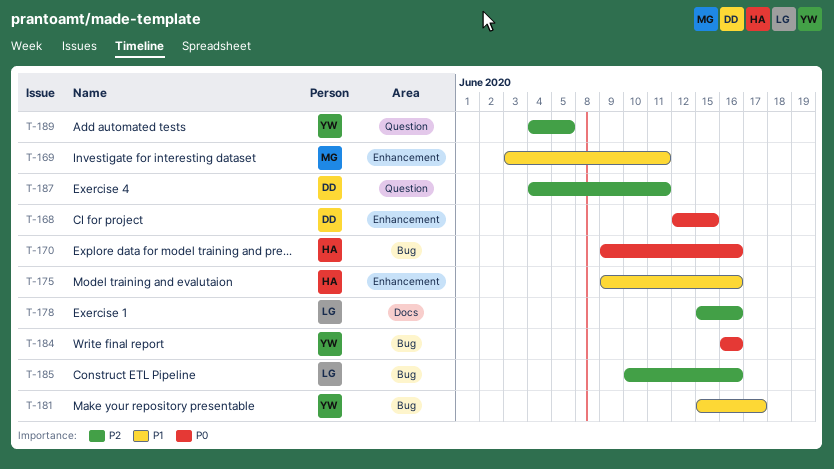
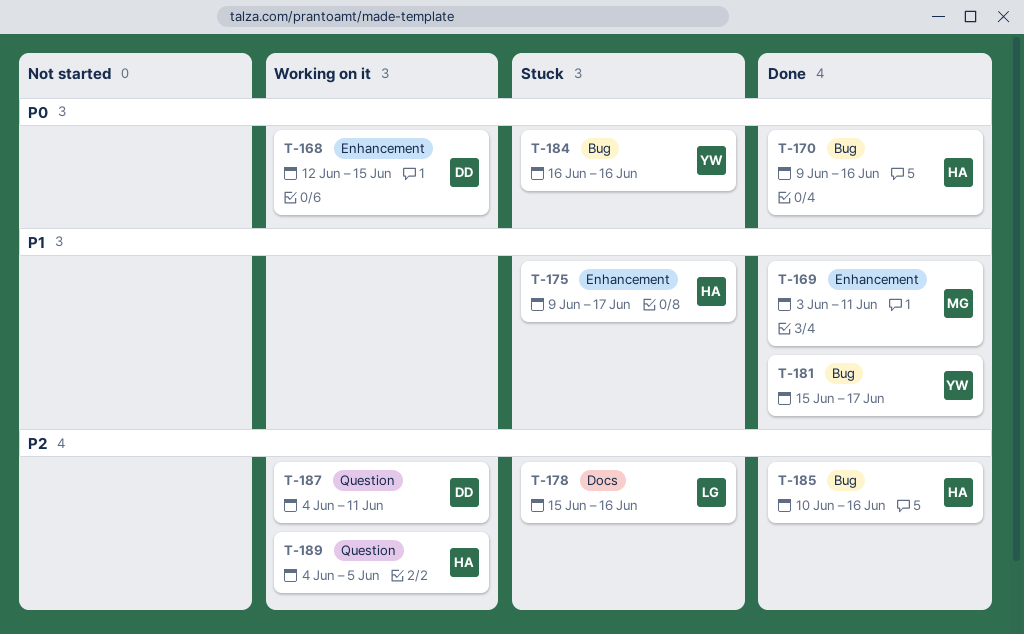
T-175, due: Jun 16 -> Jun 17
T-185, owner: LG -> HA
T-189, owner: YW -> HA

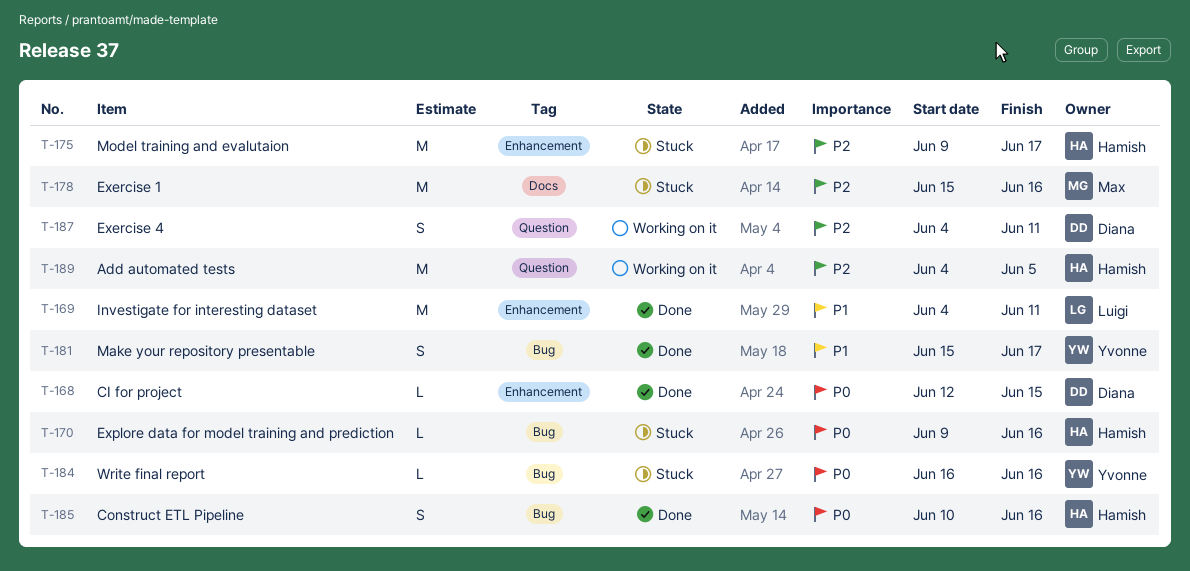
T-168, status: Working on it -> Done
T-169, owner: Max -> Luigi
T-169, start: Jun 3 -> Jun 4
T-170, status: Done -> Stuck
T-175, priority: P1 -> P2
T-178, owner: Luigi -> Max
T-185, priority: P2 -> P0

